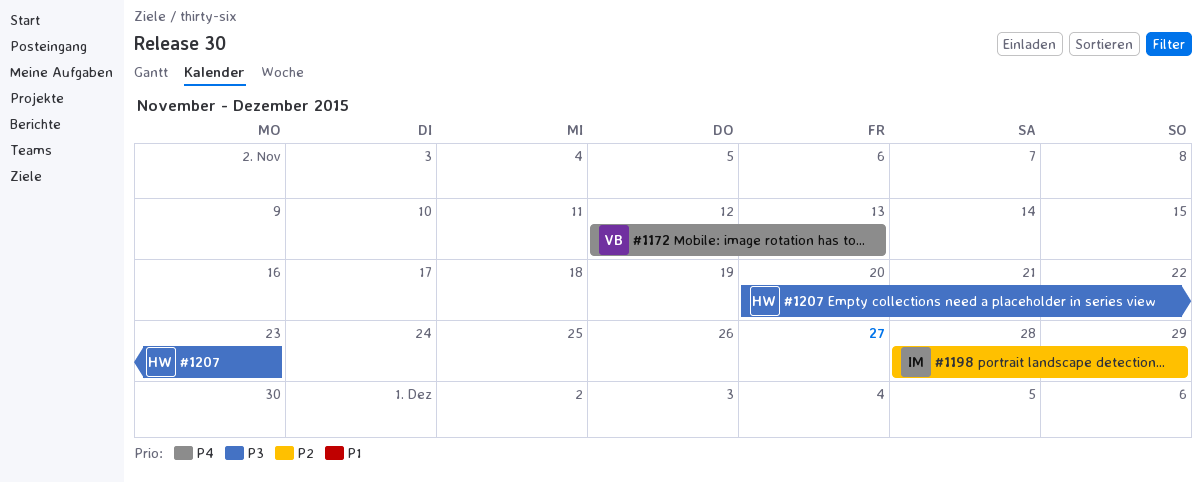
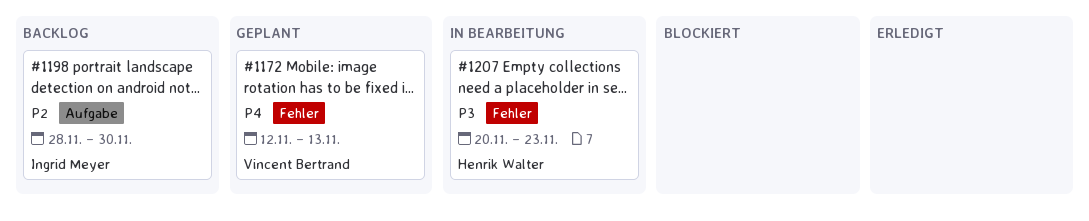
#1198, due: Nov 29 -> Nov 30

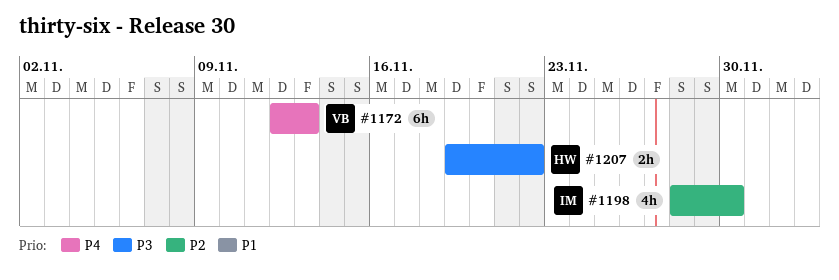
#1207, start: Nov 20 -> Nov 19
#1207, due: Nov 23 -> Nov 22

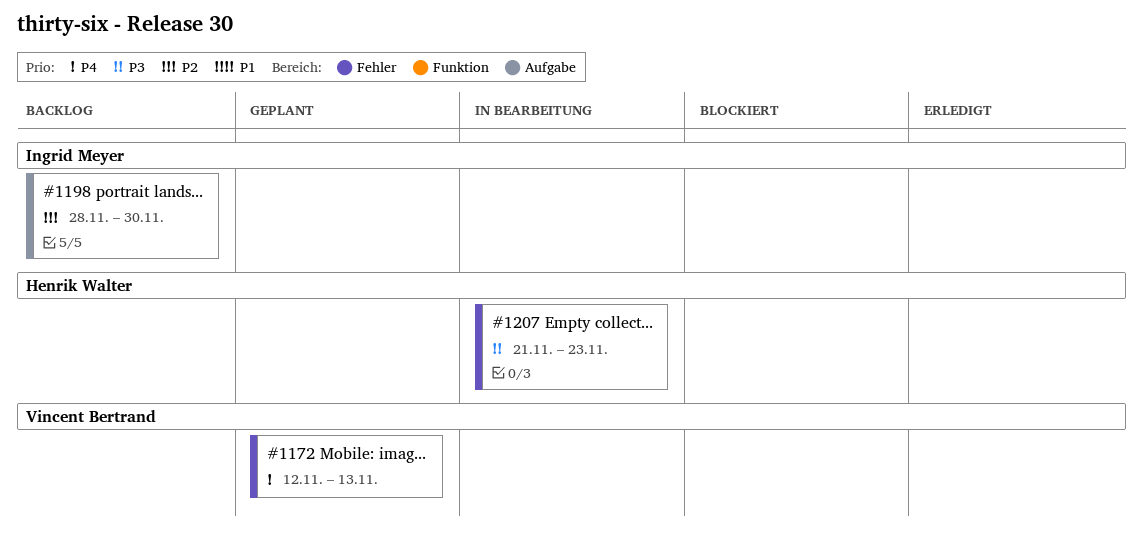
#1207, start: Nov 19 -> Nov 21
#1207, due: Nov 22 -> Nov 23

